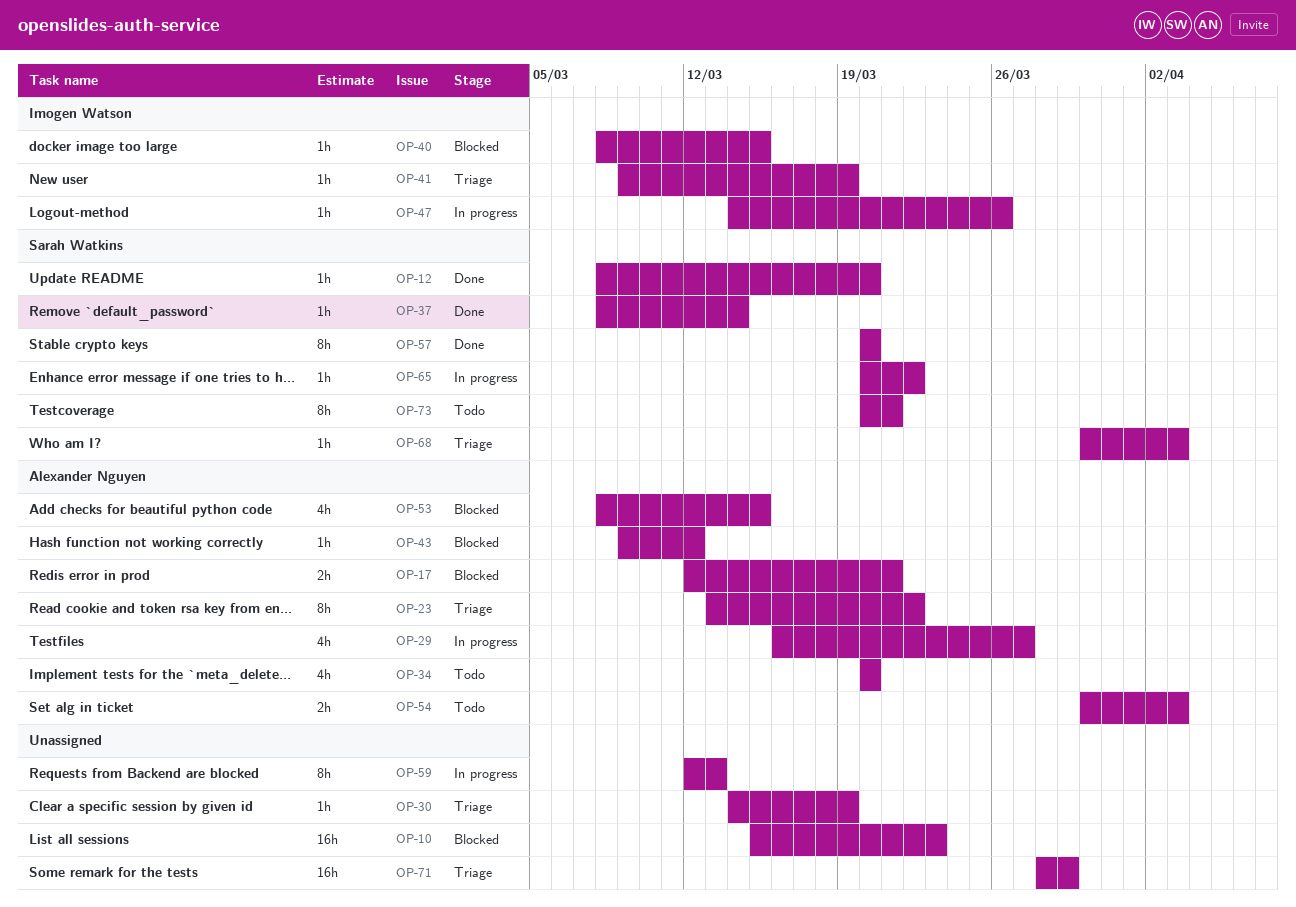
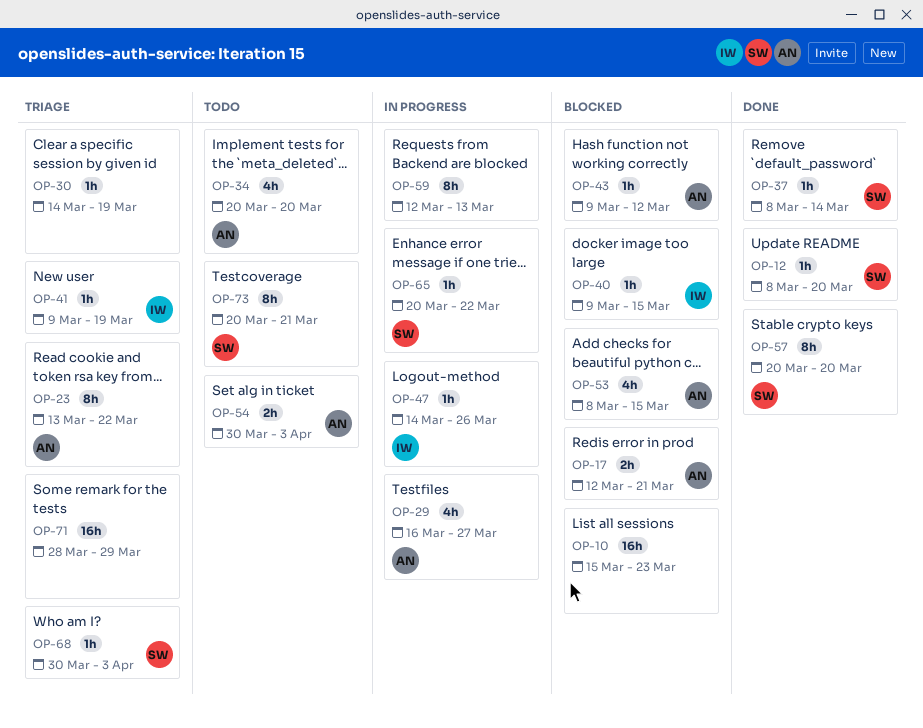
OP-40, start: Mar 8 -> Mar 9

